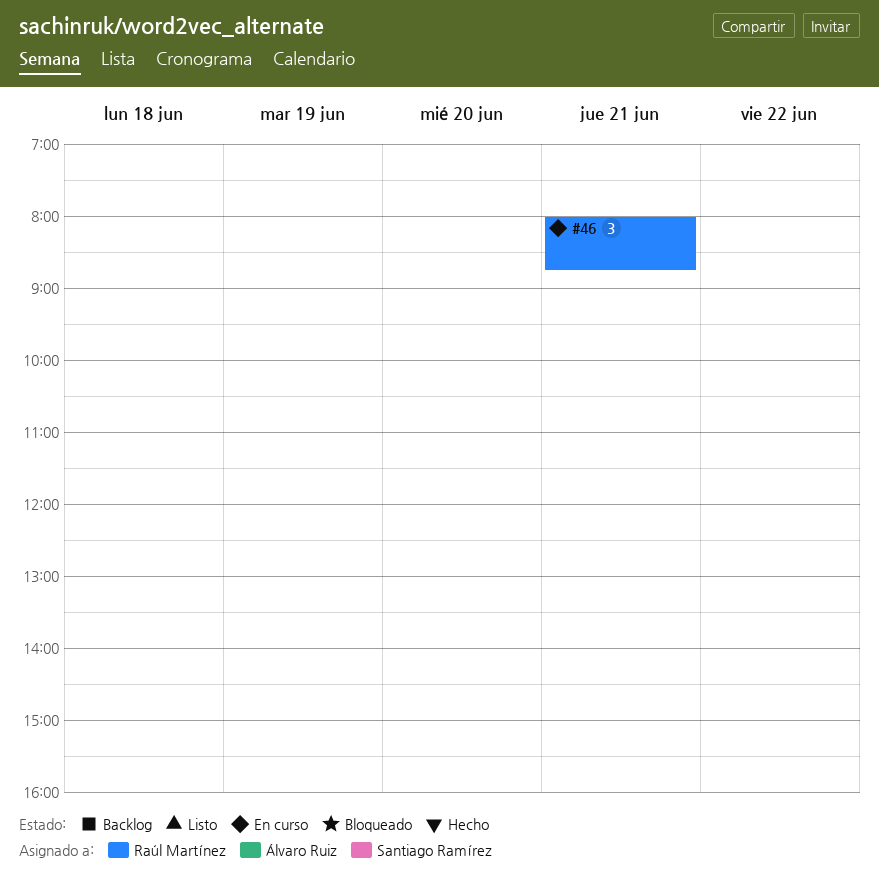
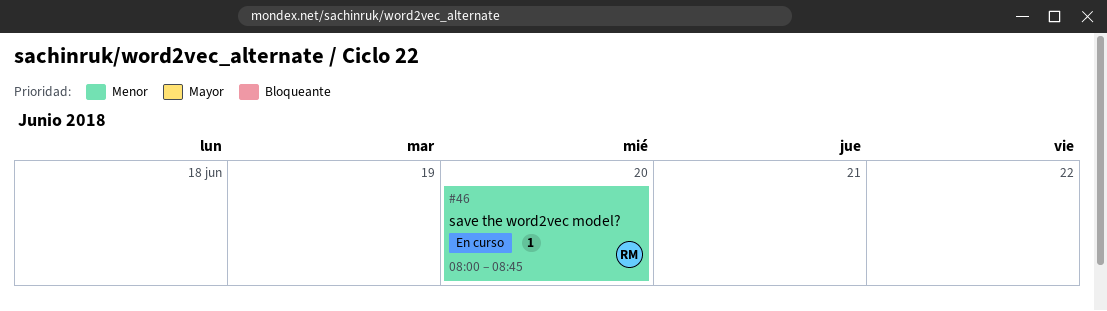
#46, estimate: 3 -> 1
#46, day: Jun 21 -> Jun 20

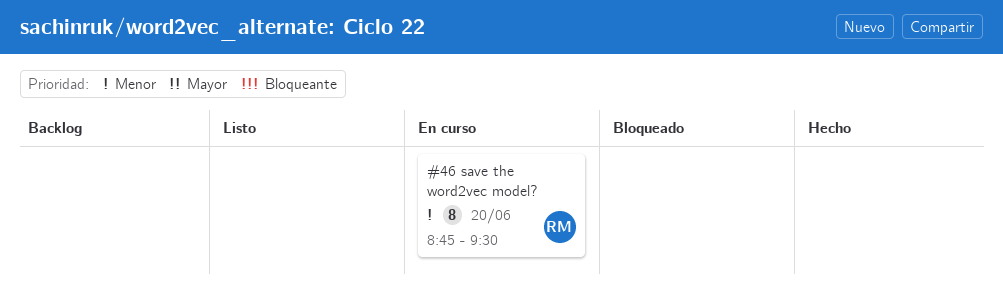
#46, estimate: 1 -> 8
#46, begins: 08:00 -> 08:45
#46, ends: 08:45 -> 09:30

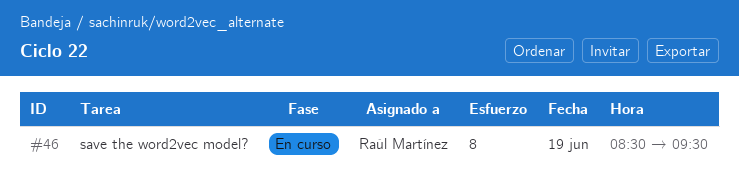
#46, day: Jun 20 -> Jun 19
#46, begins: 08:45 -> 08:30

